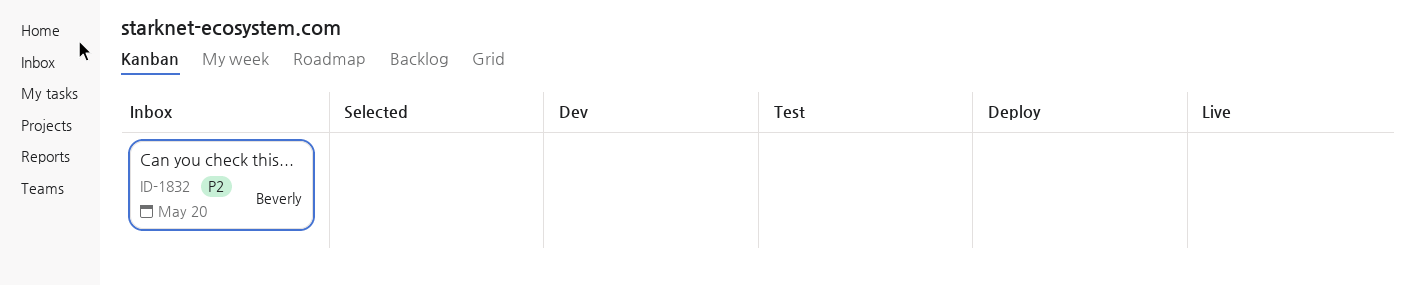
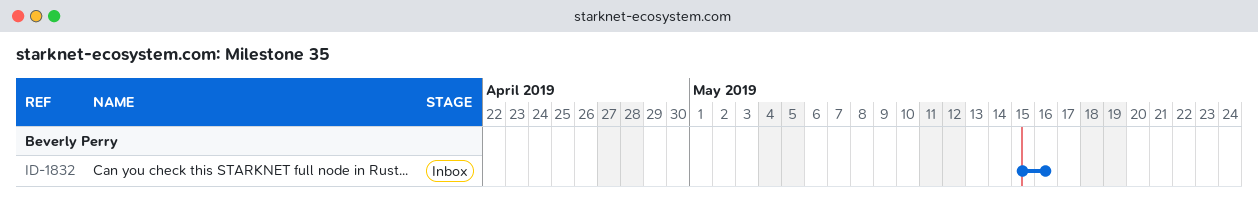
ID-1832, due: May 20 -> May 16

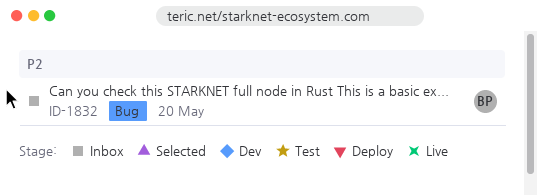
ID-1832, due: May 16 -> May 20

